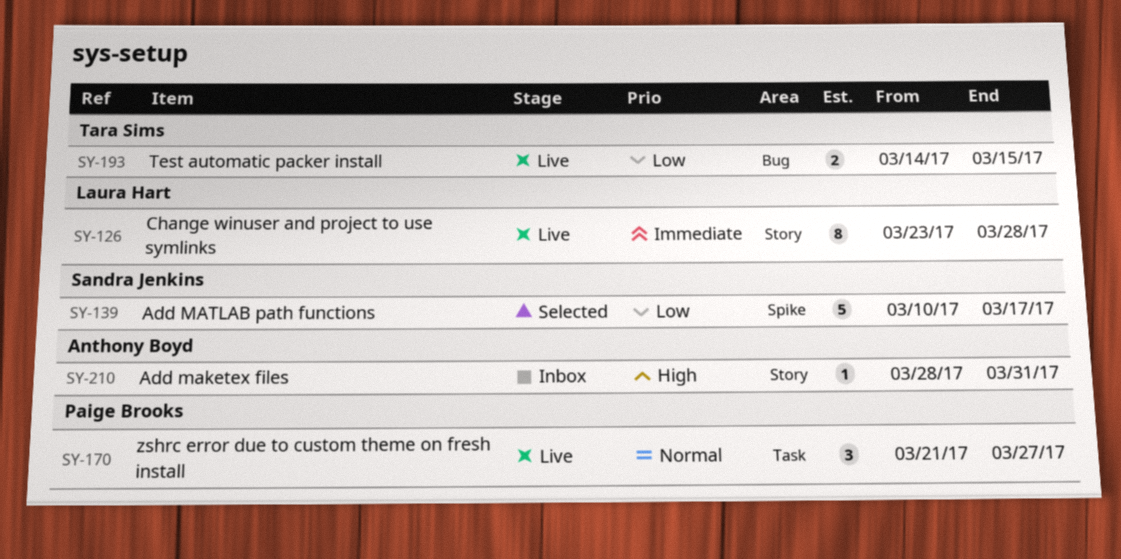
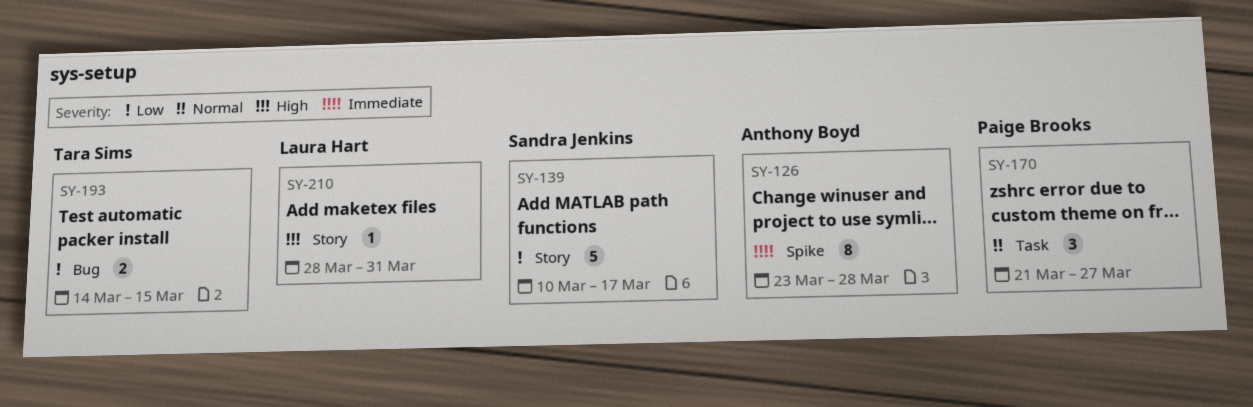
SY-126, owner: Laura Hart -> Anthony Boyd
SY-126, label: Story -> Spike
SY-139, label: Spike -> Story
SY-210, owner: Anthony Boyd -> Laura Hart

